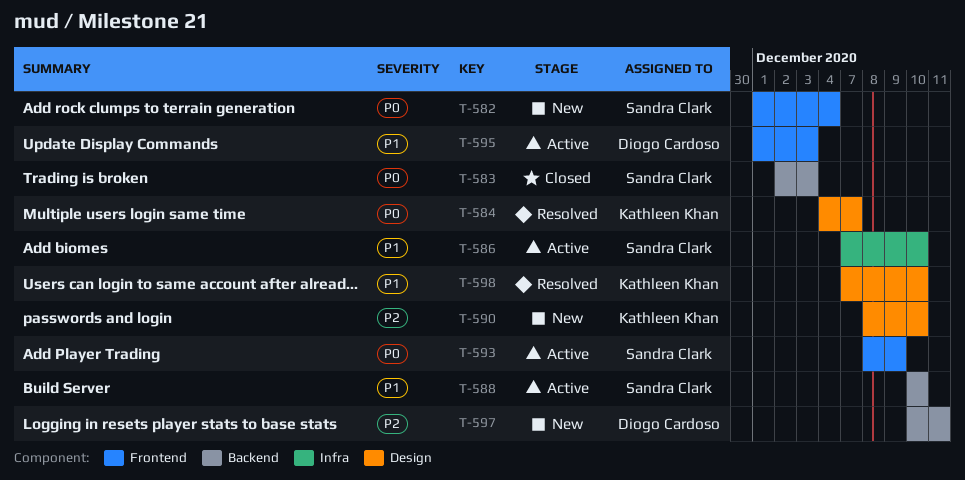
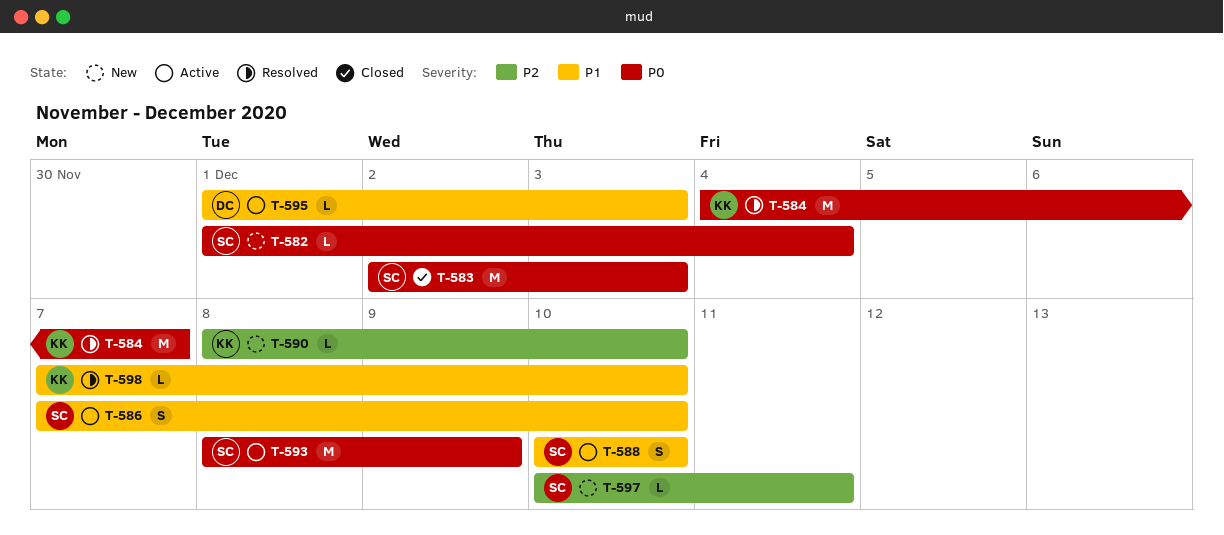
T-597, owner: Diogo Cardoso -> Sandra Clark

